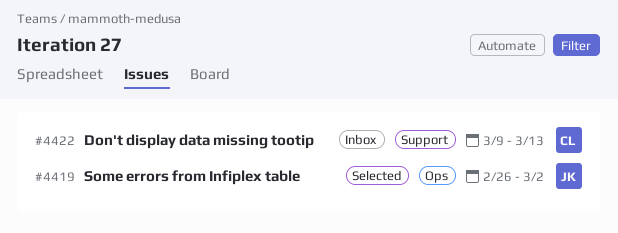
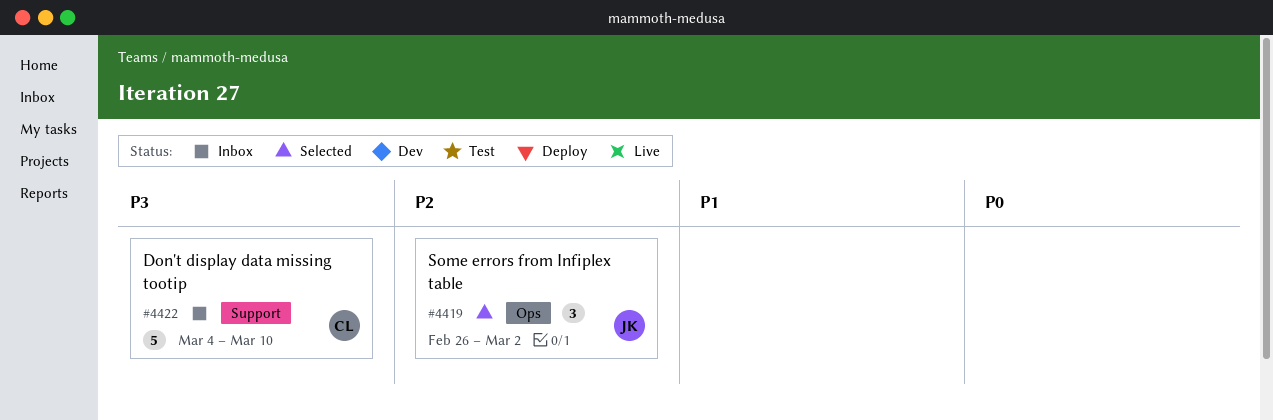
#4422, start: Mar 9 -> Mar 4
#4422, due: Mar 13 -> Mar 10

